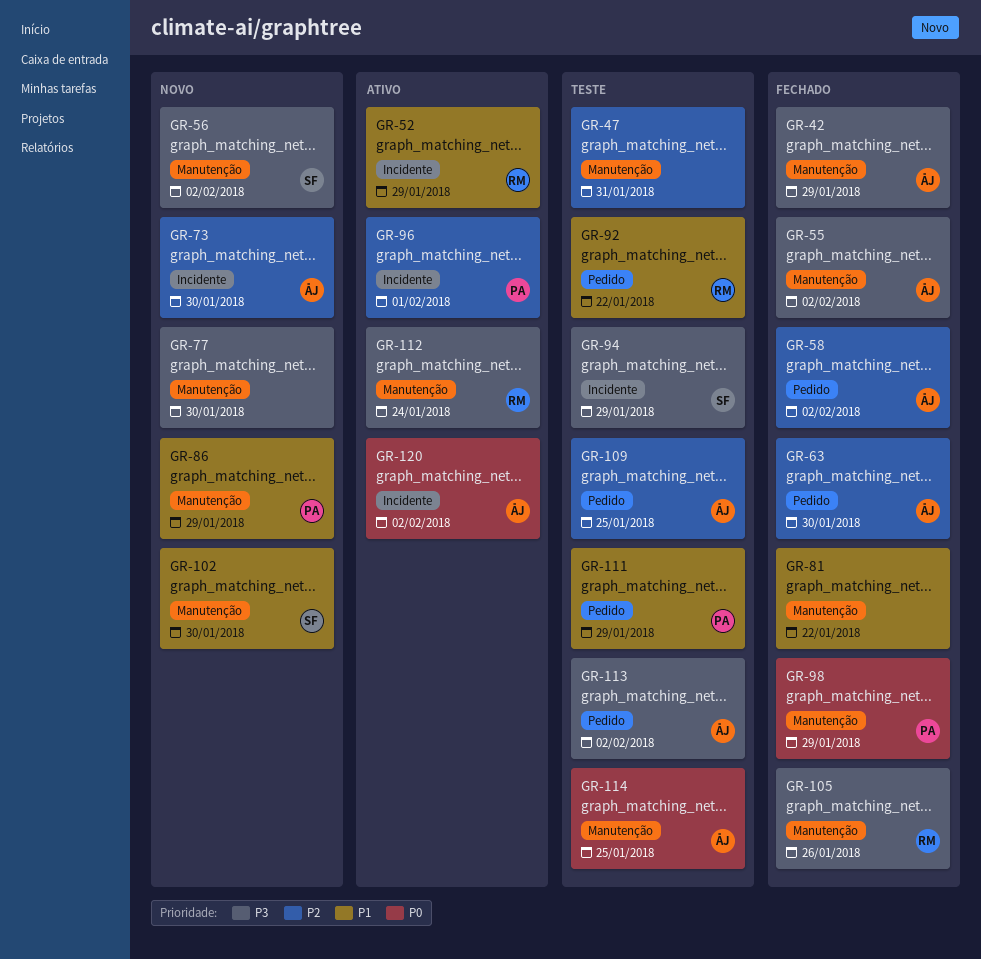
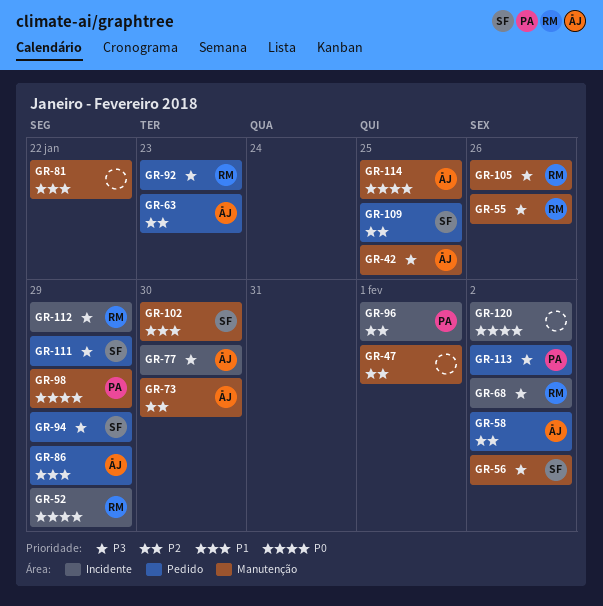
GR-42, due: Jan 29 -> Jan 25
GR-47, due: Jan 31 -> Feb 1
GR-52, priority: P1 -> P0
GR-55, owner: ÅJ -> RM
GR-55, due: Feb 2 -> Jan 26
GR-63, due: Jan 30 -> Jan 23
GR-68: none -> present
GR-73, label: Incidente -> Manutenção
GR-77, owner: none -> ÅJ
GR-77, label: Manutenção -> Incidente
GR-86, owner: PA -> ÅJ
GR-86, label: Manutenção -> Pedido
GR-92, priority: P1 -> P3
GR-92, due: Jan 22 -> Jan 23
GR-94, label: Incidente -> Pedido
GR-109, owner: ÅJ -> SF
GR-111, owner: PA -> SF
GR-111, priority: P1 -> P3
GR-112, label: Manutenção -> Incidente
GR-112, due: Jan 24 -> Jan 29
GR-113, owner: ÅJ -> PA
GR-120, owner: ÅJ -> none

